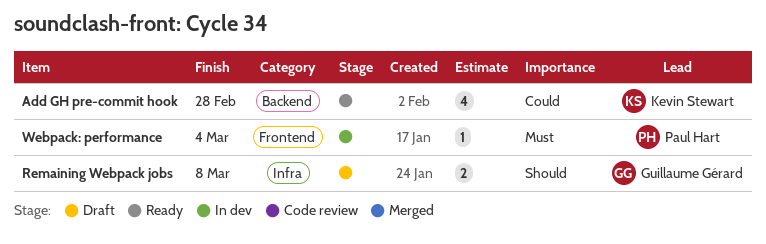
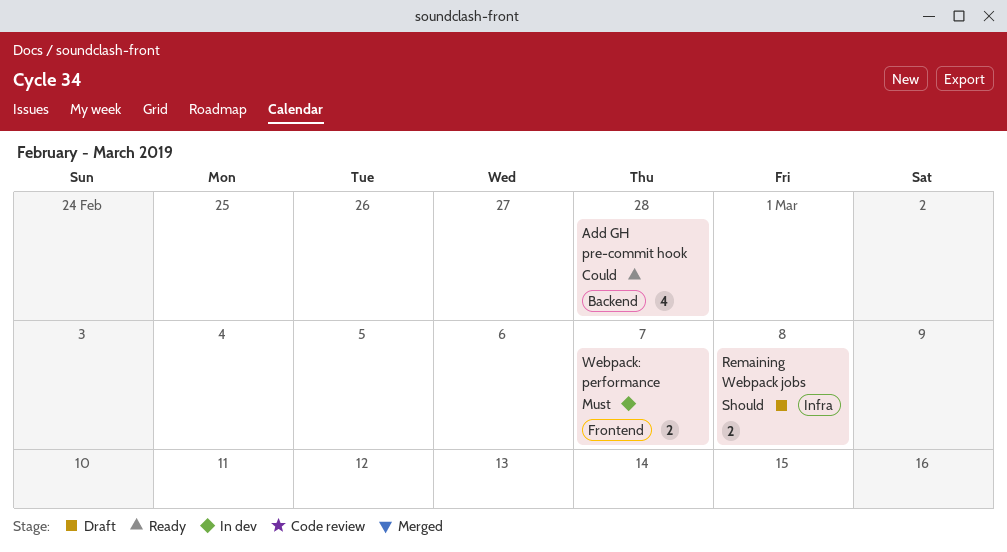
Webpack: performance, estimate: 1 -> 2
Webpack: performance, due: Mar 4 -> Mar 7

